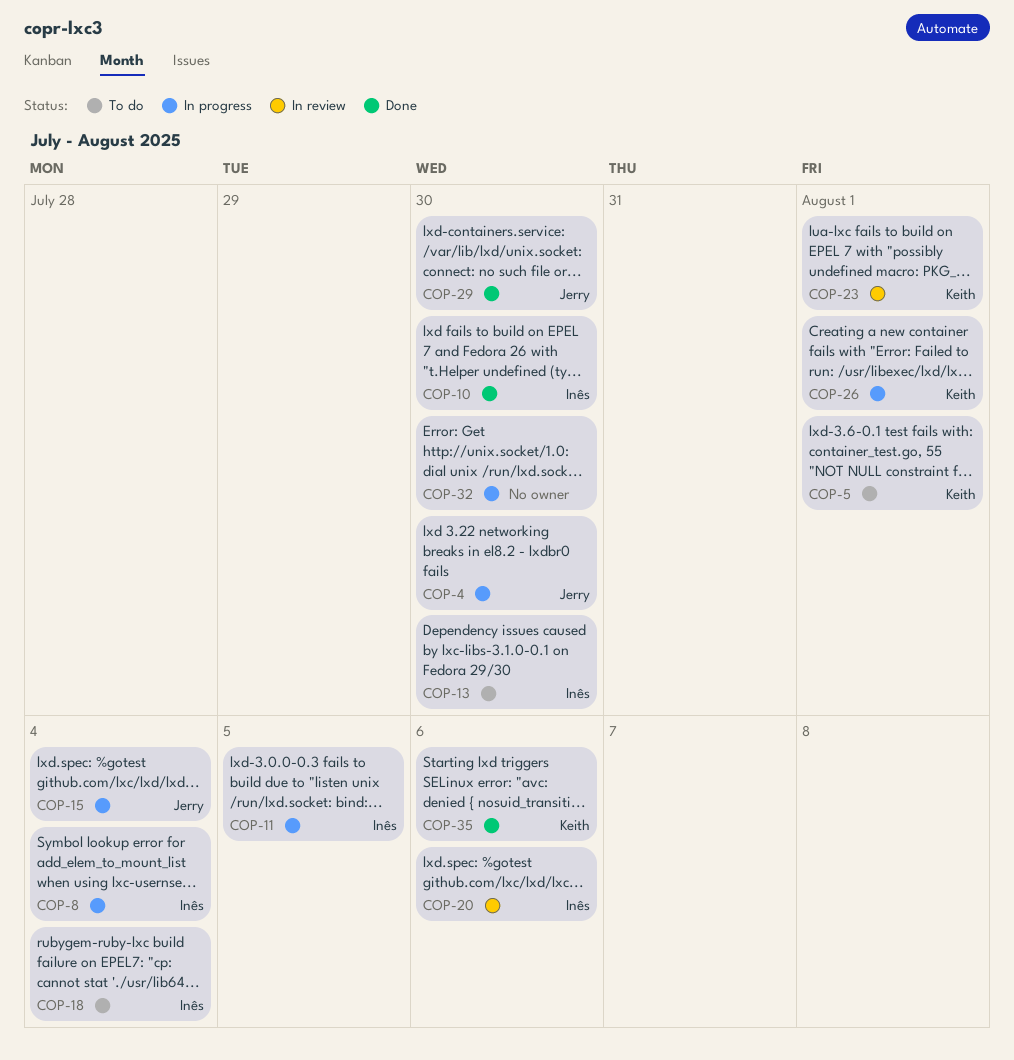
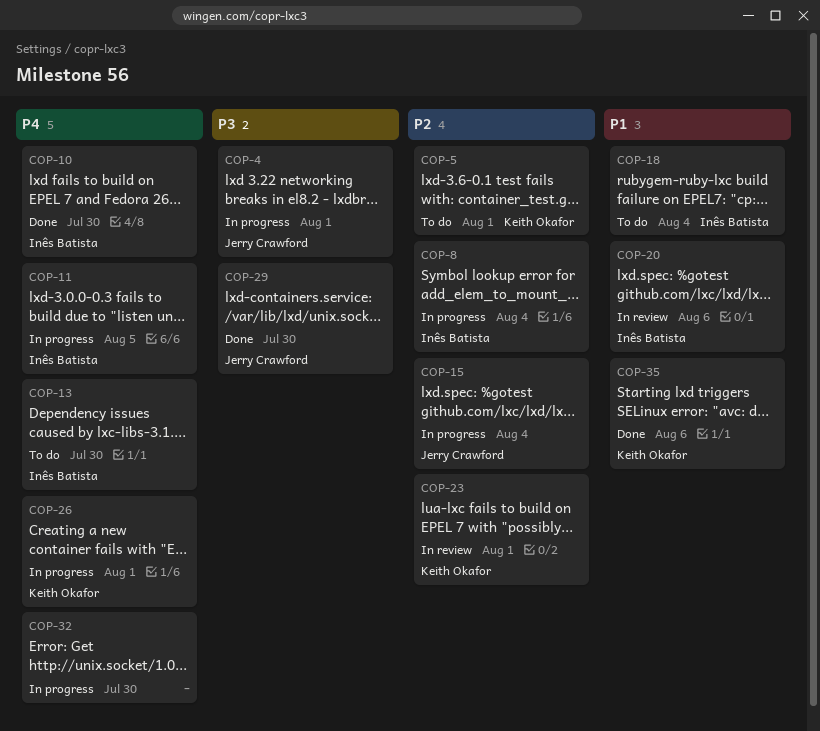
COP-4, due: Jul 30 -> Aug 1

